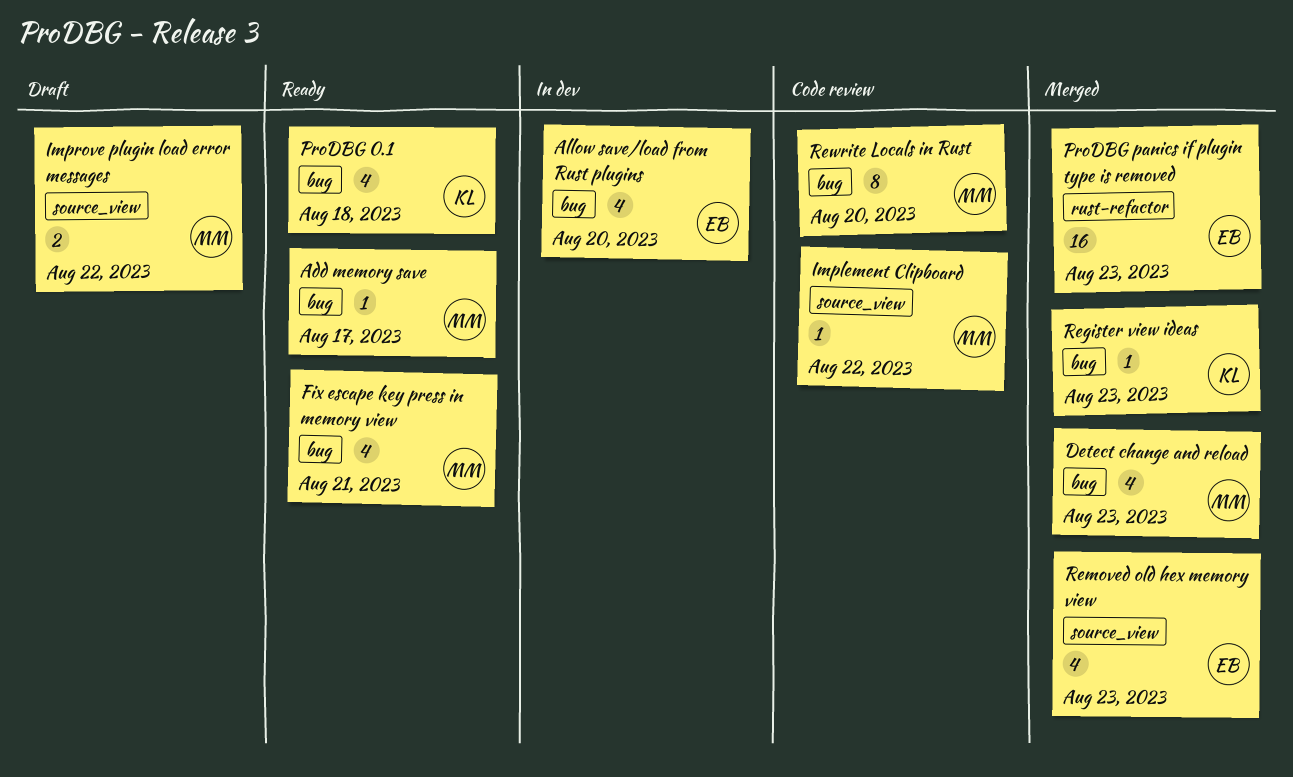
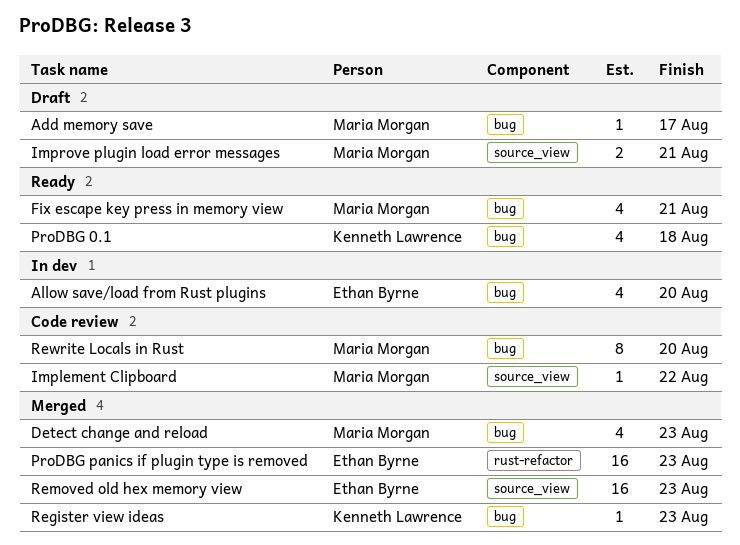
Add memory save, status: Ready -> Draft
Improve plugin load error messages, due: Aug 22 -> Aug 21
Removed old hex memory view, estimate: 4 -> 16

